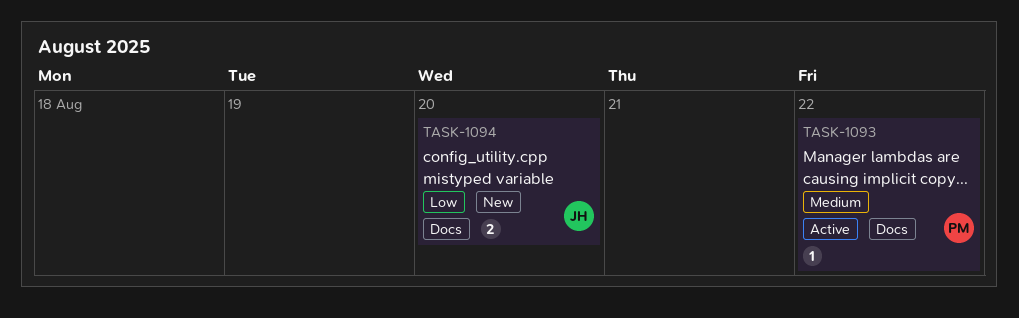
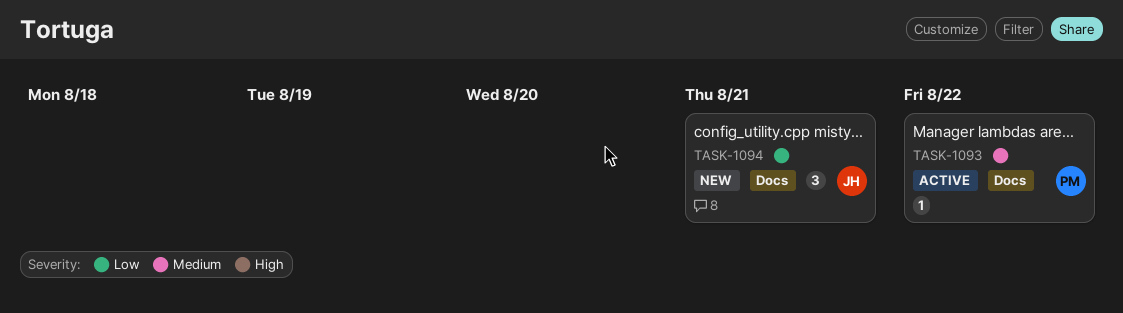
TASK-1094, estimate: 2 -> 3
TASK-1094, due: Aug 20 -> Aug 21

